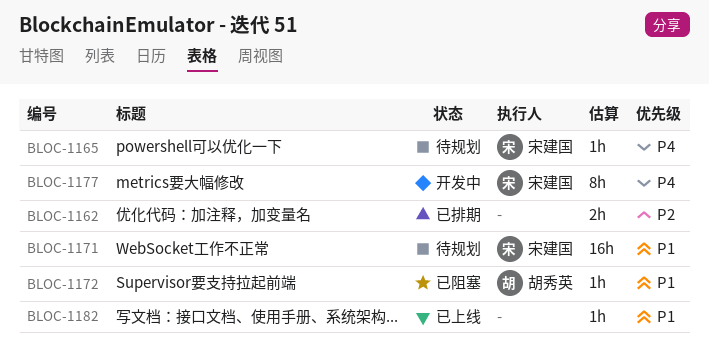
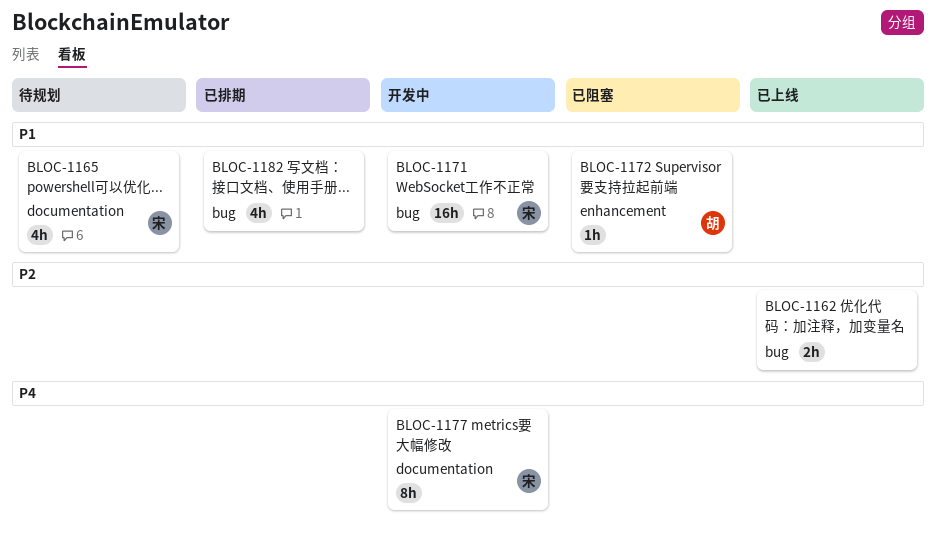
BLOC-1162, status: 已排期 -> 已上线
BLOC-1165, priority: P4 -> P1
BLOC-1165, estimate: 1h -> 4h
BLOC-1171, status: 待规划 -> 开发中
BLOC-1182, status: 已上线 -> 已排期
BLOC-1182, estimate: 1h -> 4h

